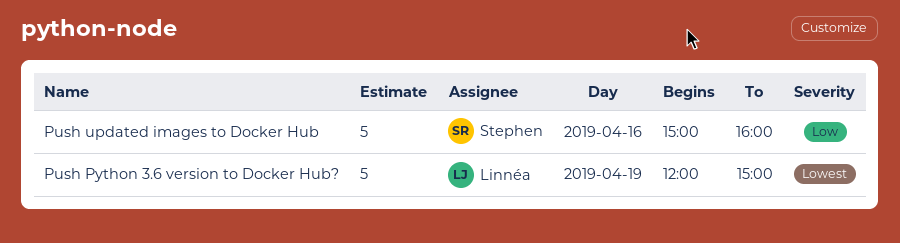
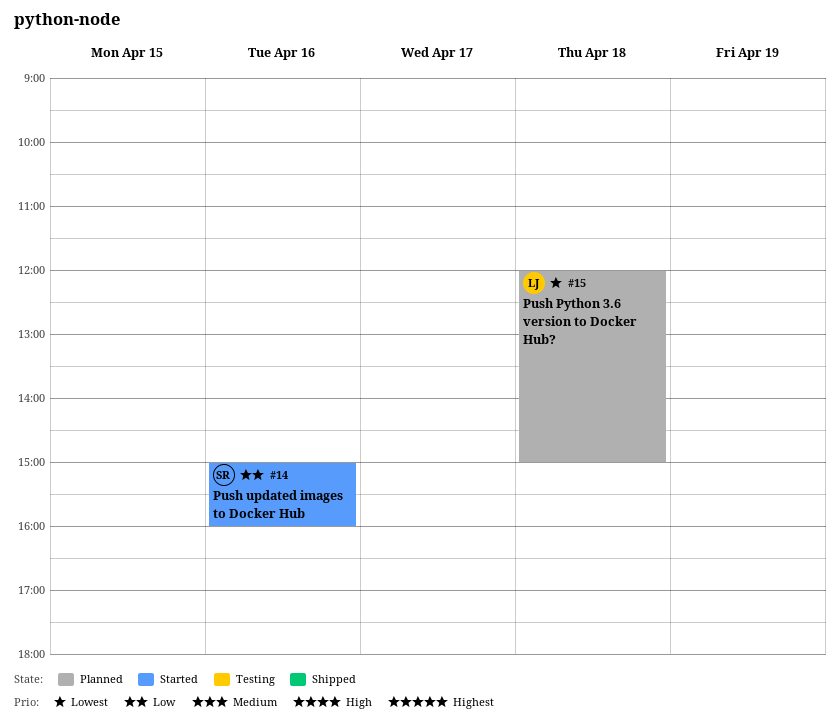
Push Python 3.6 version to Docker Hub?, day: Apr 19 -> Apr 18

